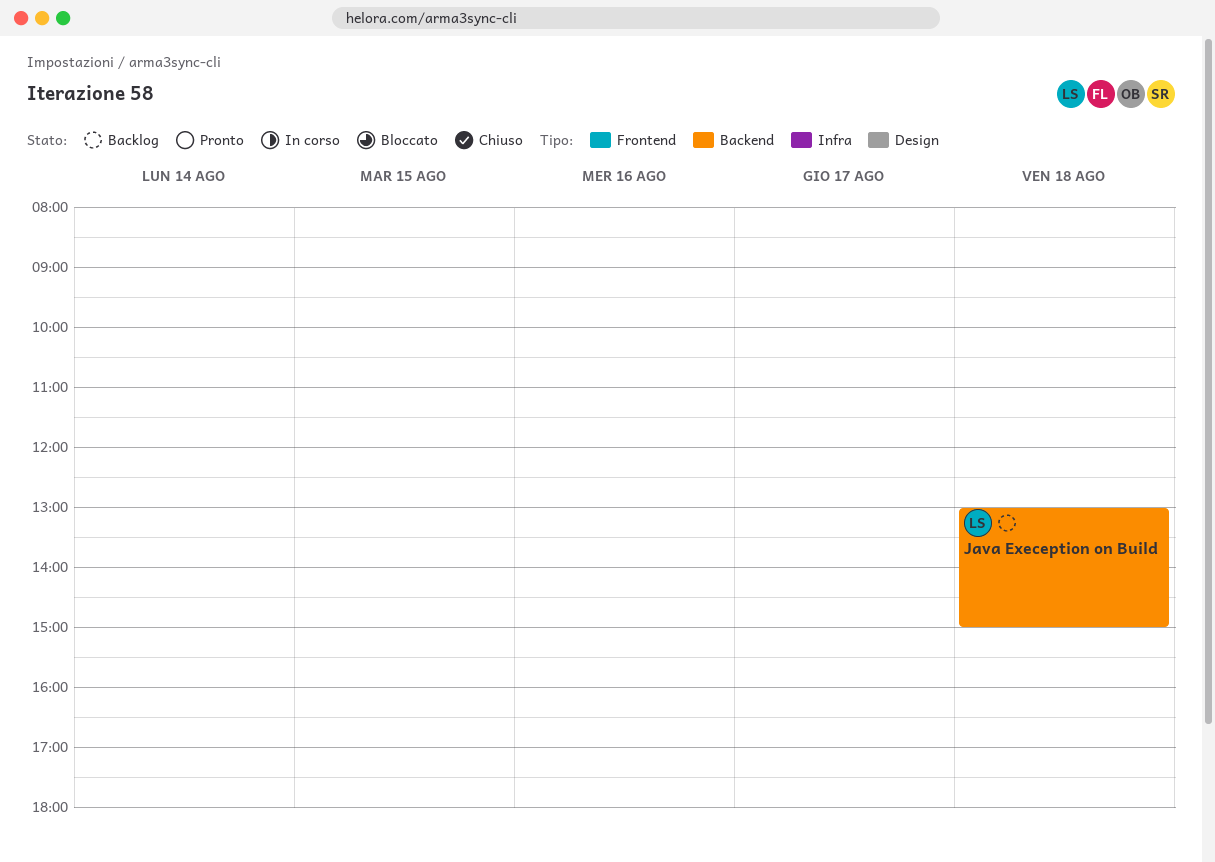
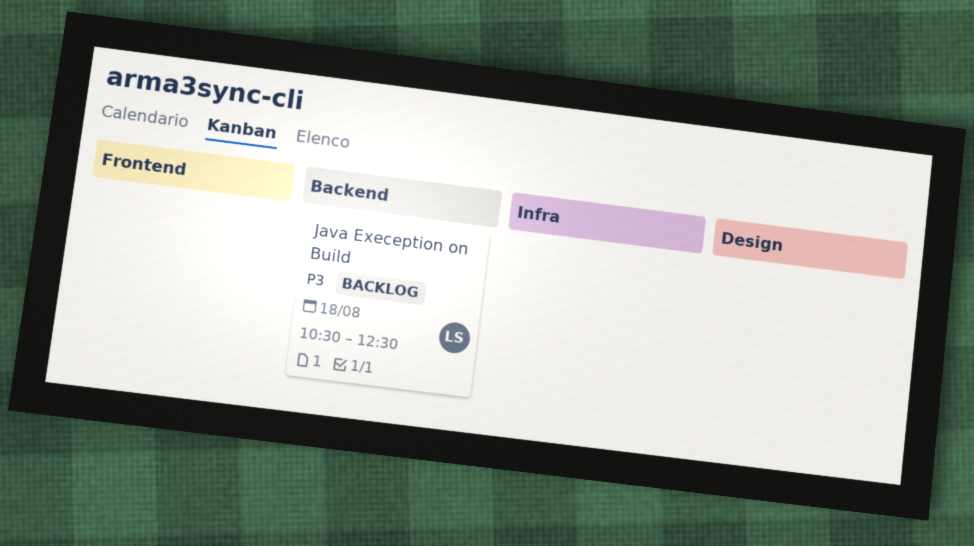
Java Exeception on Build, begins: 13:00 -> 10:30
Java Exeception on Build, ends: 15:00 -> 12:30

